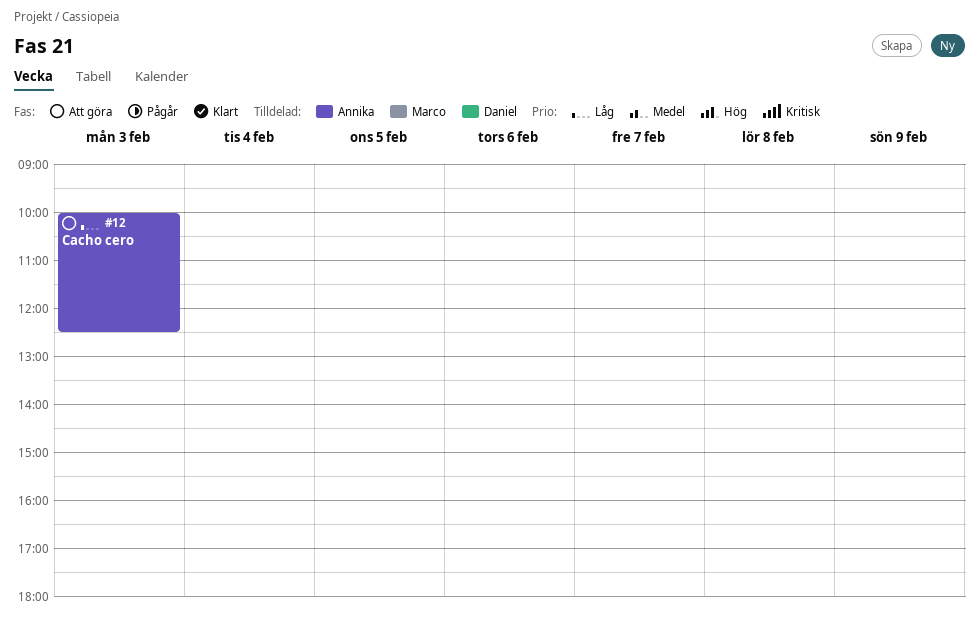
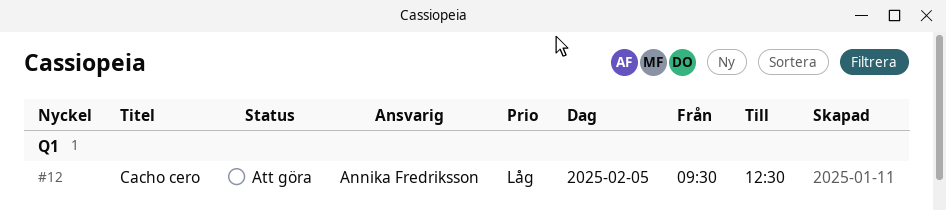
#12, day: Feb 3 -> Feb 5
#12, begins: 10:00 -> 09:30

